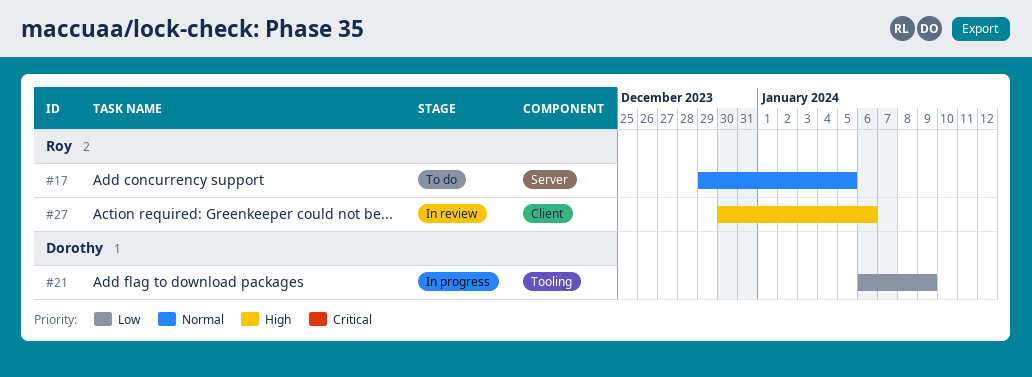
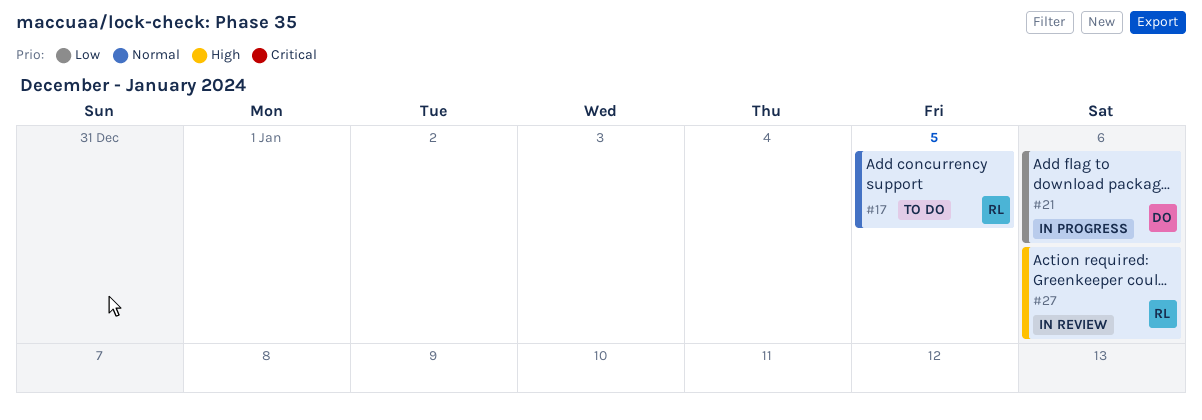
#21, due: Jan 9 -> Jan 6

